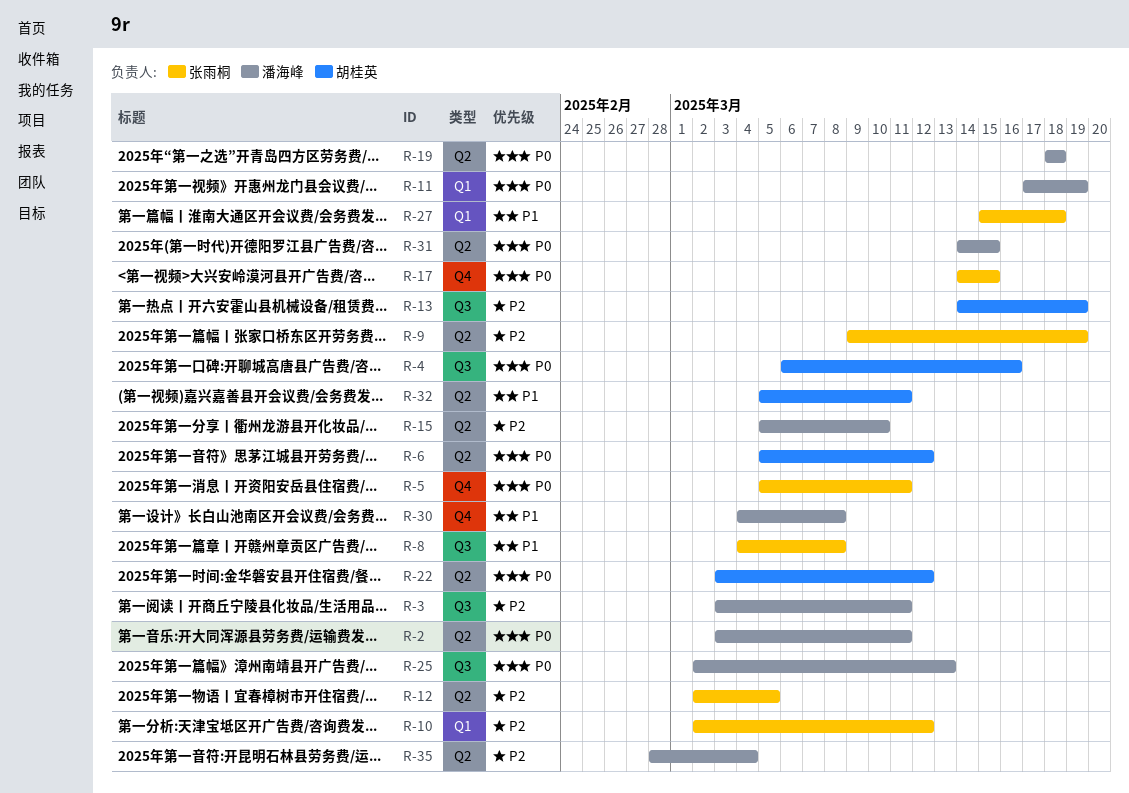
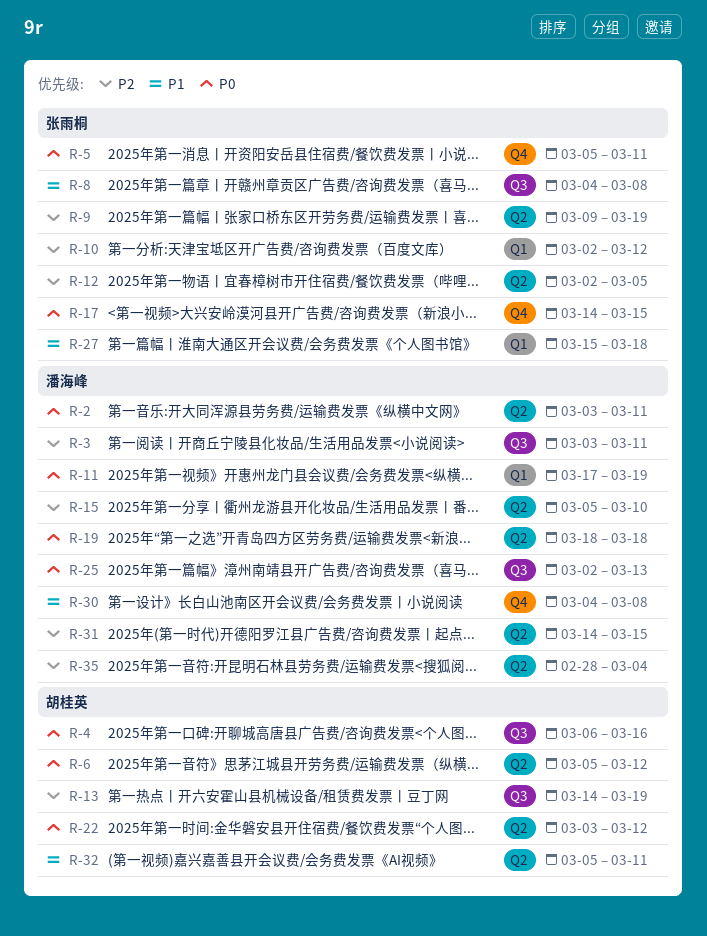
R-31, priority: P0 -> P2

